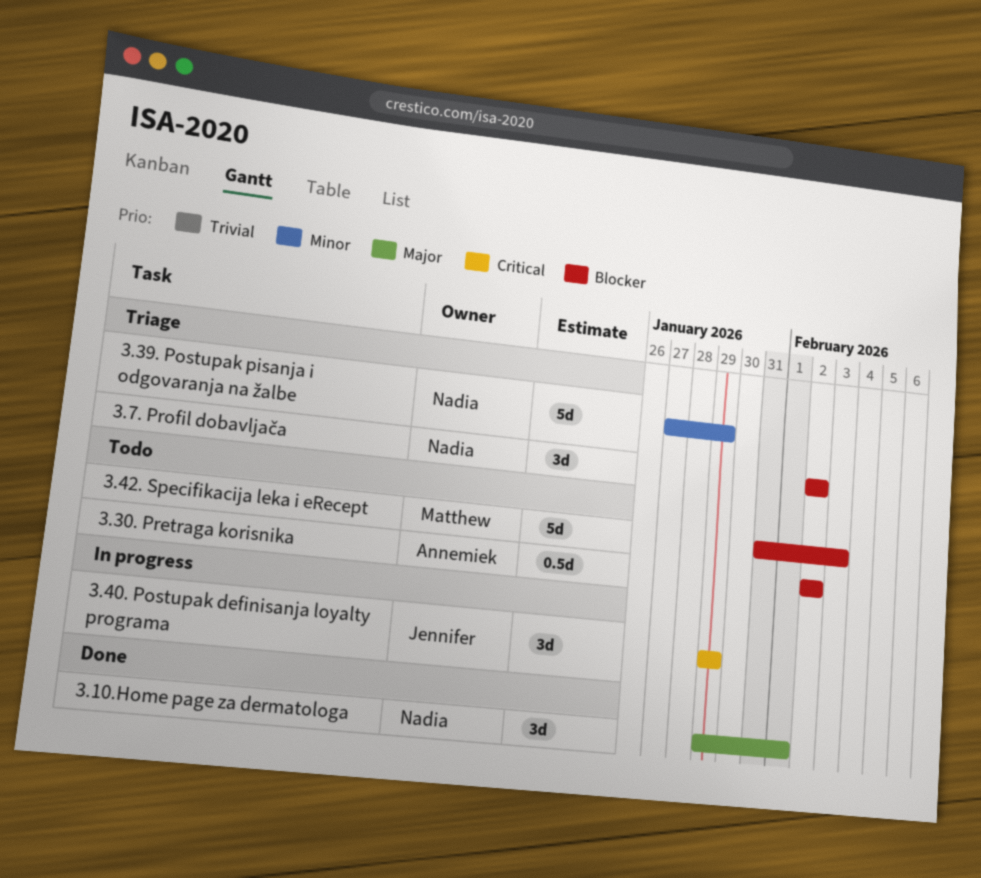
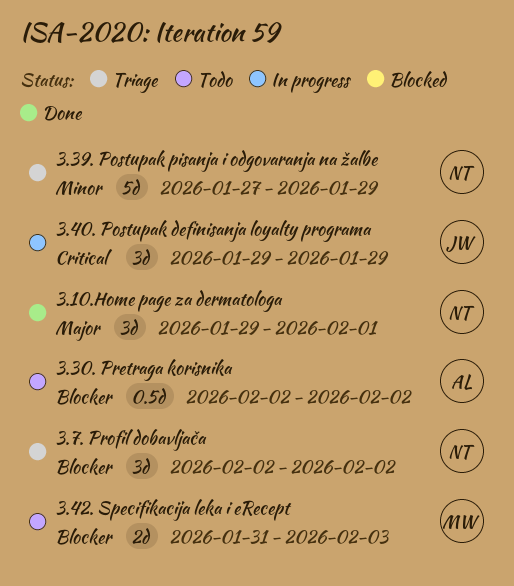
3.42. Specifikacija leka i eRecept, estimate: 5d -> 2d

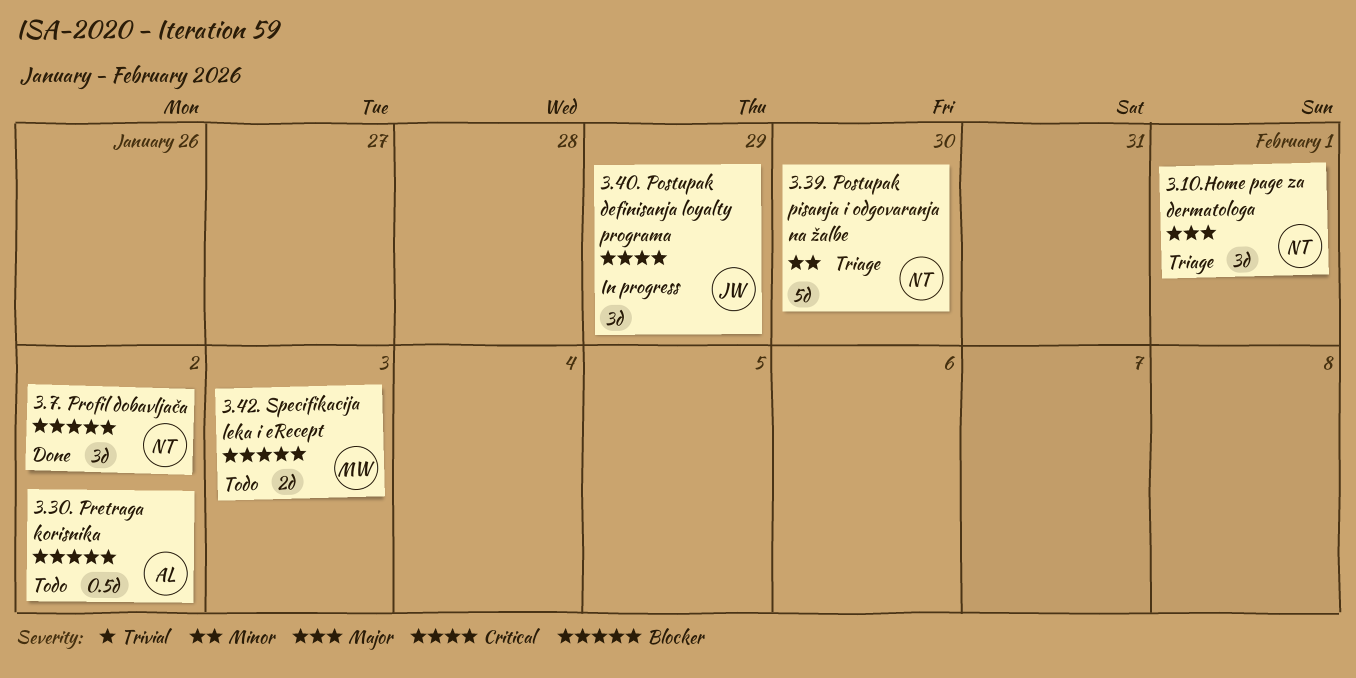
3.10.Home page za dermatologa, status: Done -> Triage
3.39. Postupak pisanja i odgovaranja na žalbe, due: Jan 29 -> Jan 30
3.7. Profil dobavljača, status: Triage -> Done

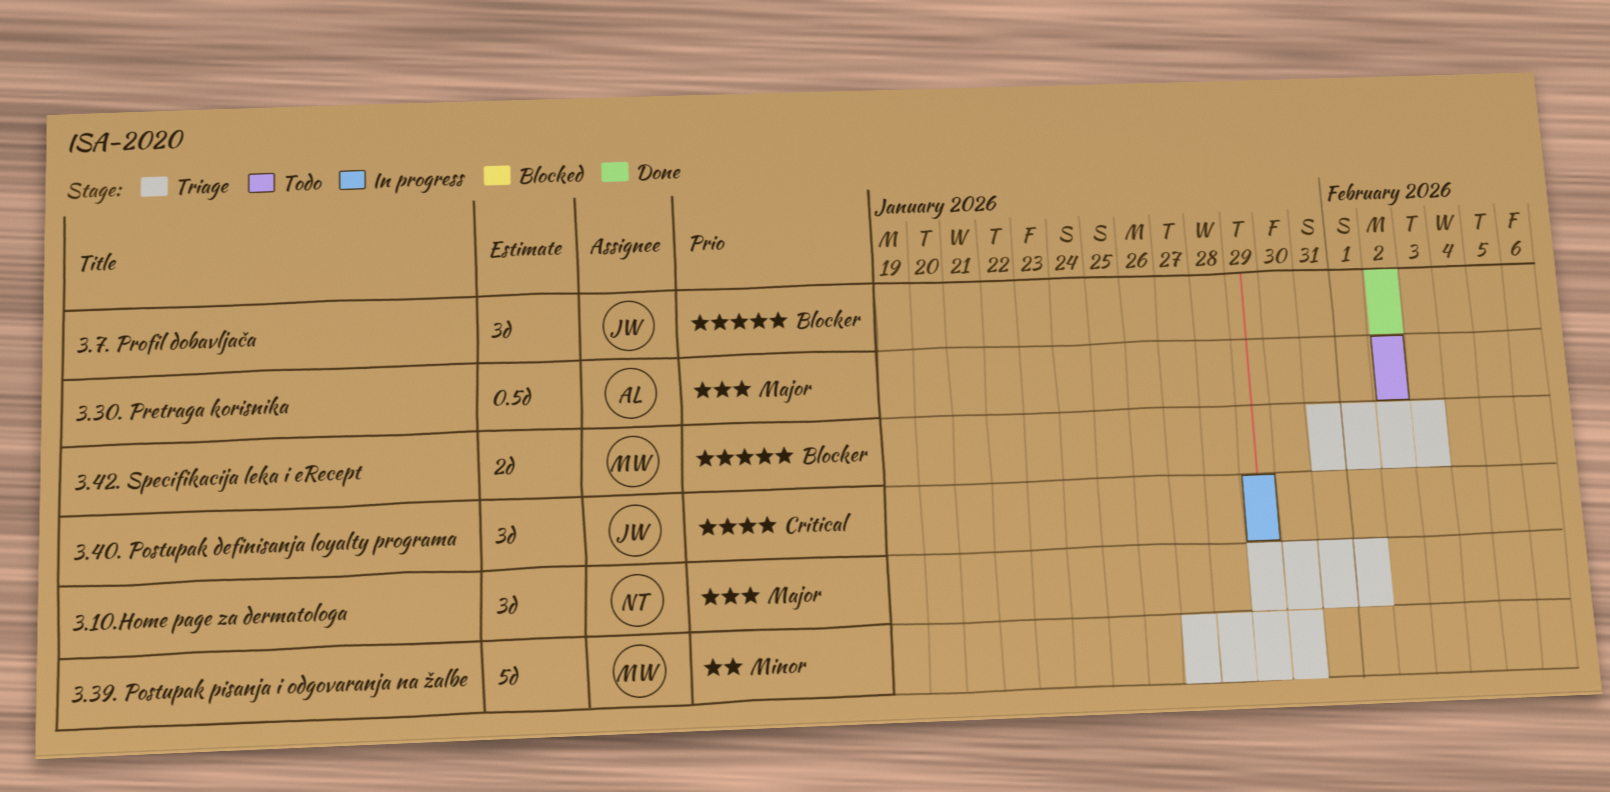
3.30. Pretraga korisnika, priority: Blocker -> Major
3.39. Postupak pisanja i odgovaranja na žalbe, owner: NT -> MW
3.42. Specifikacija leka i eRecept, status: Todo -> Triage
3.7. Profil dobavljača, owner: NT -> JW

